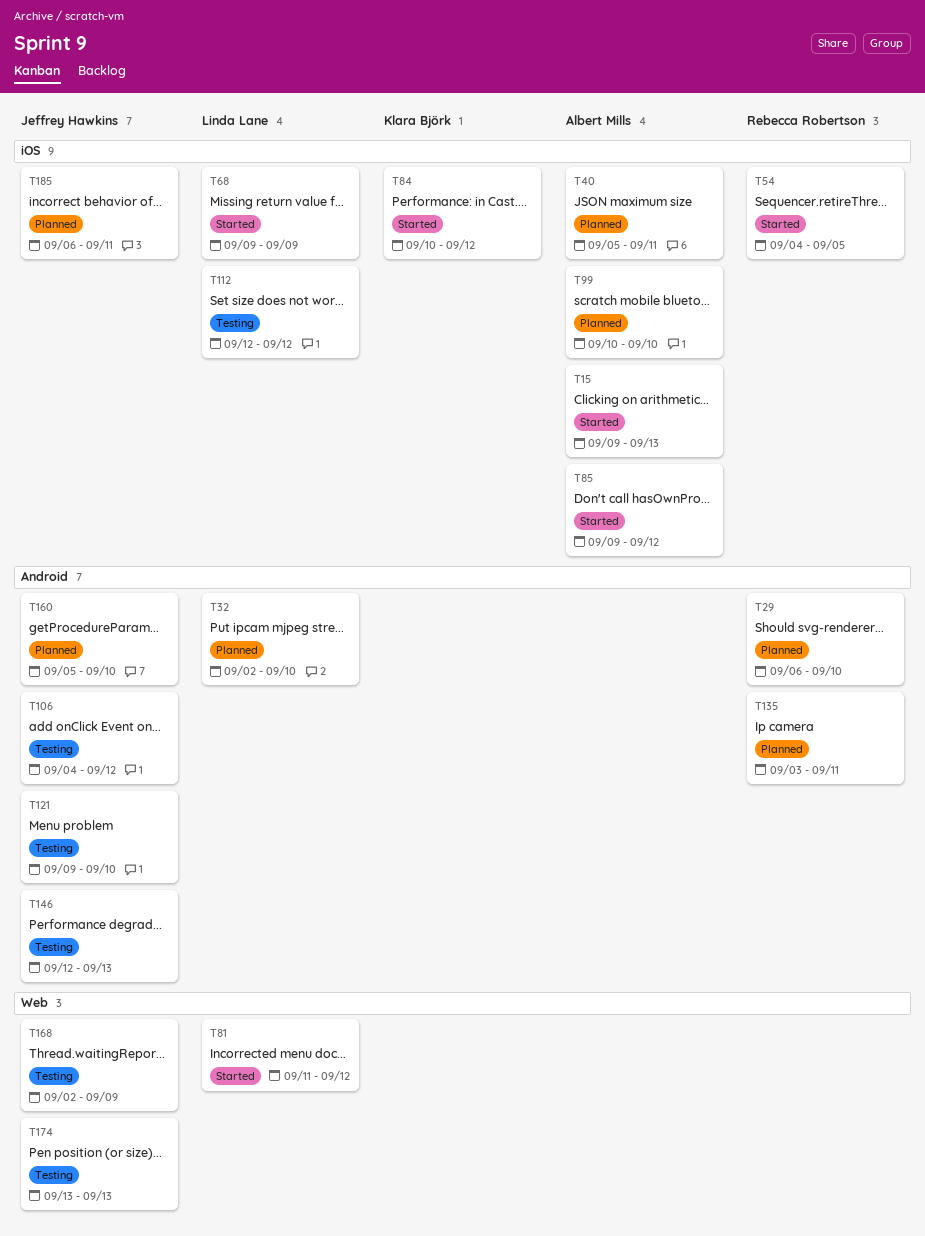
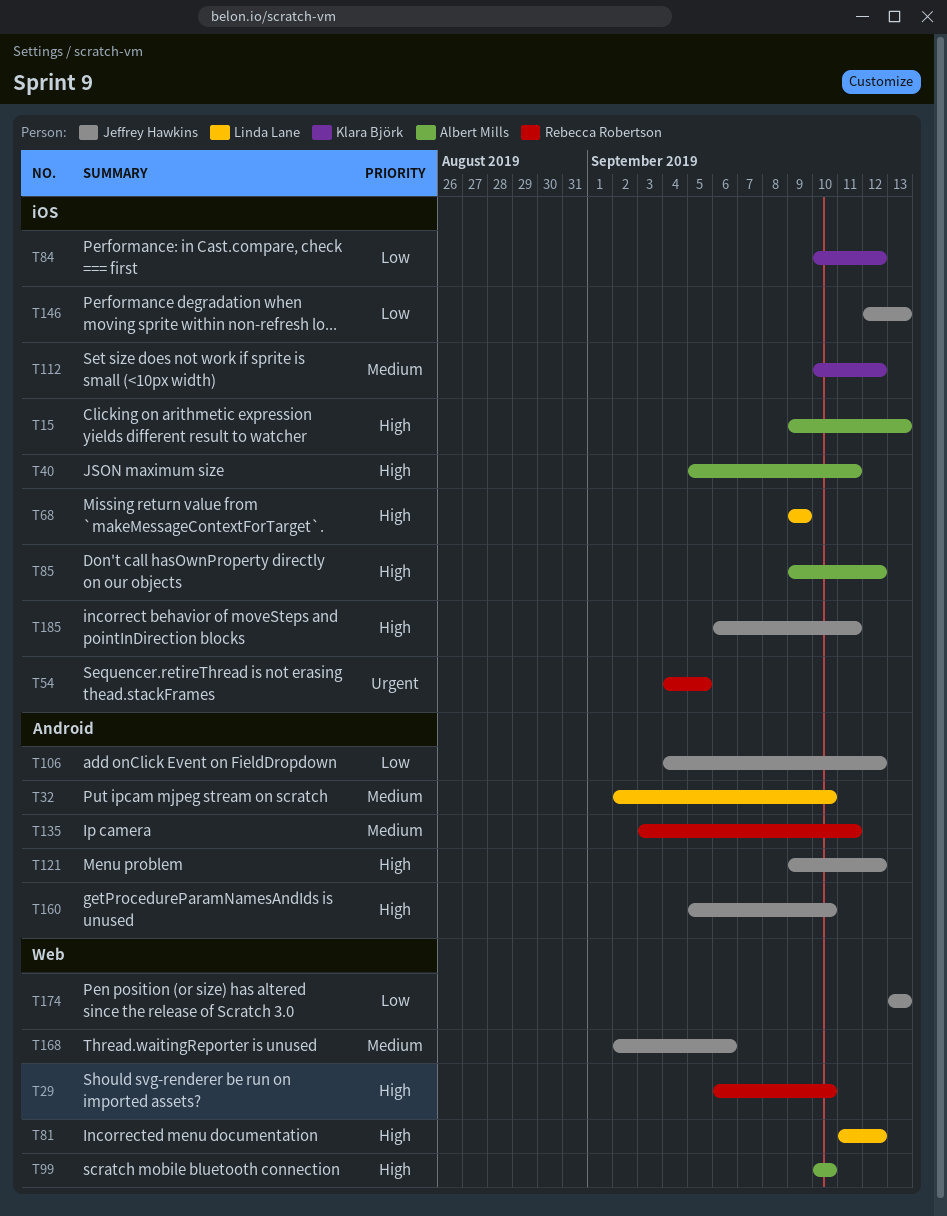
T29, label: Android -> Web
T99, label: iOS -> Web
T112, owner: Linda Lane -> Klara Björk
T112, start: Sep 12 -> Sep 10
T121, due: Sep 10 -> Sep 12
T146, label: Android -> iOS
T168, due: Sep 9 -> Sep 6

